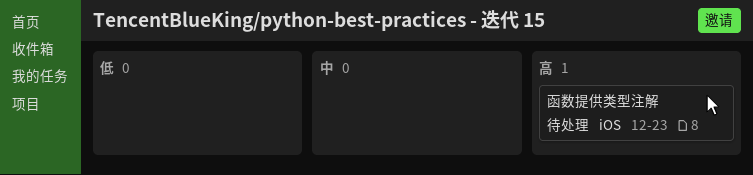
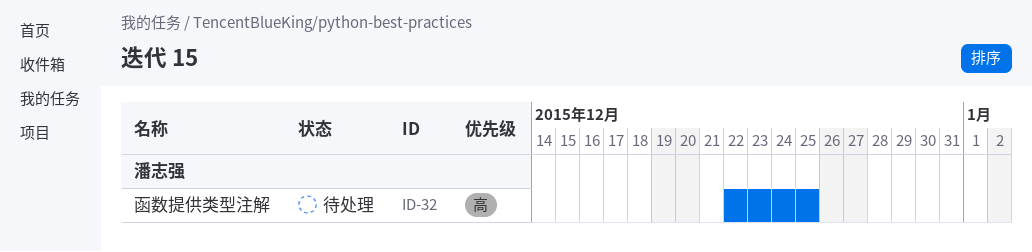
函数提供类型注解, due: Dec 23 -> Dec 25

